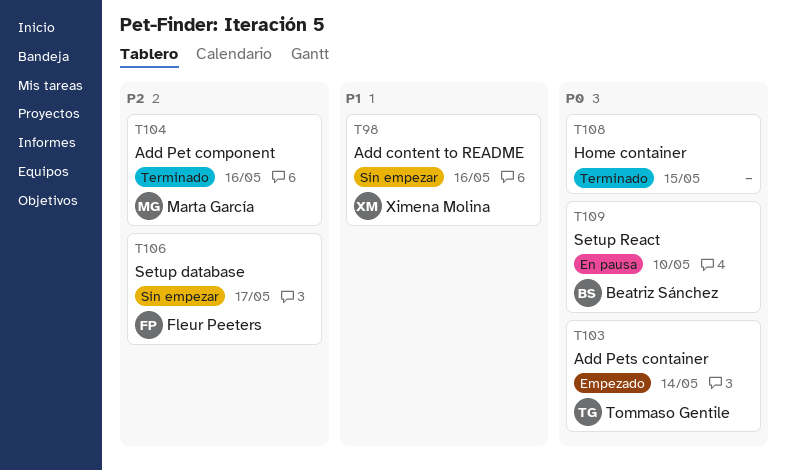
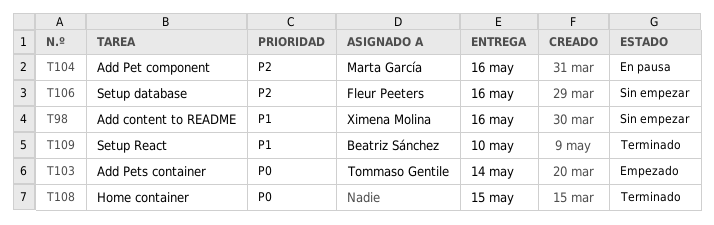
T104, status: Terminado -> En pausa
T106, due: May 17 -> May 16
T109, status: En pausa -> Terminado
T109, priority: P0 -> P1

